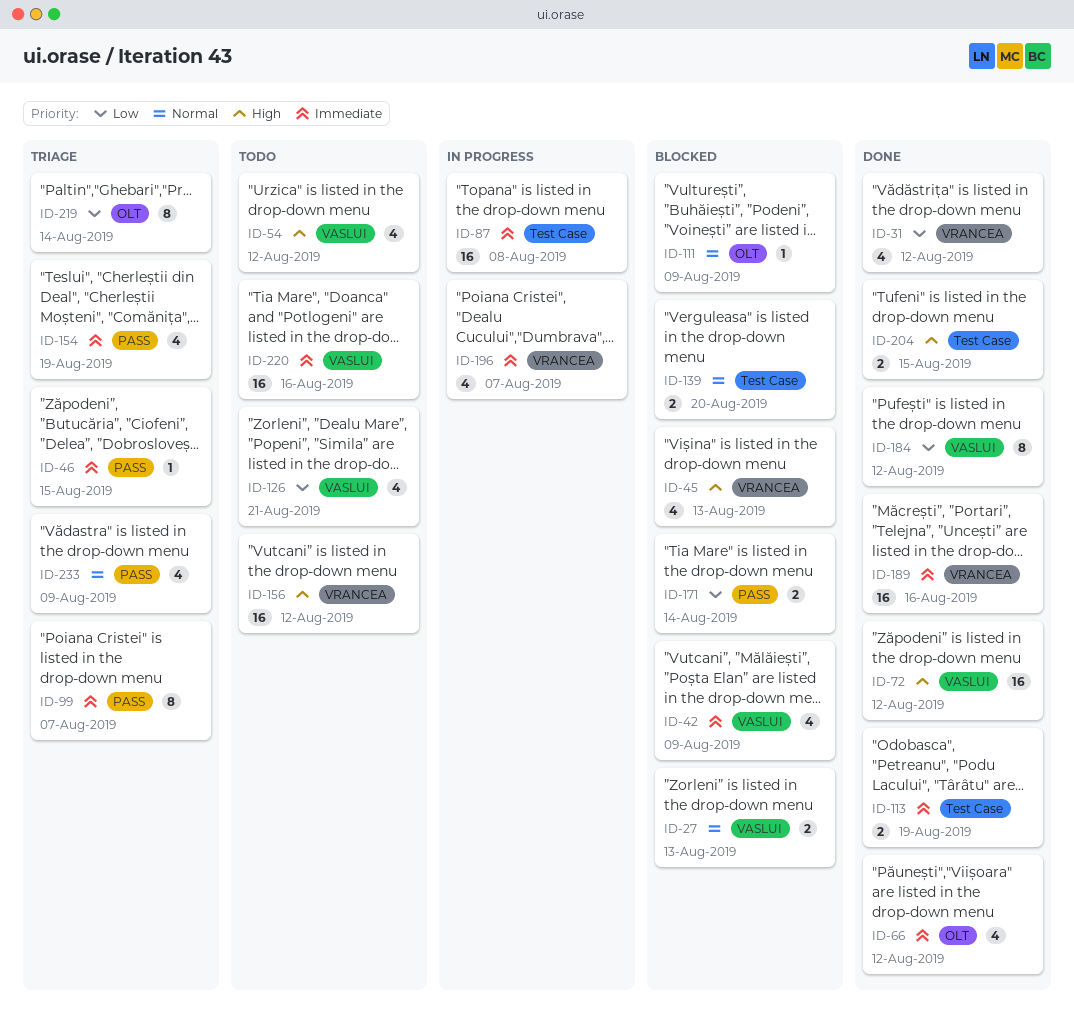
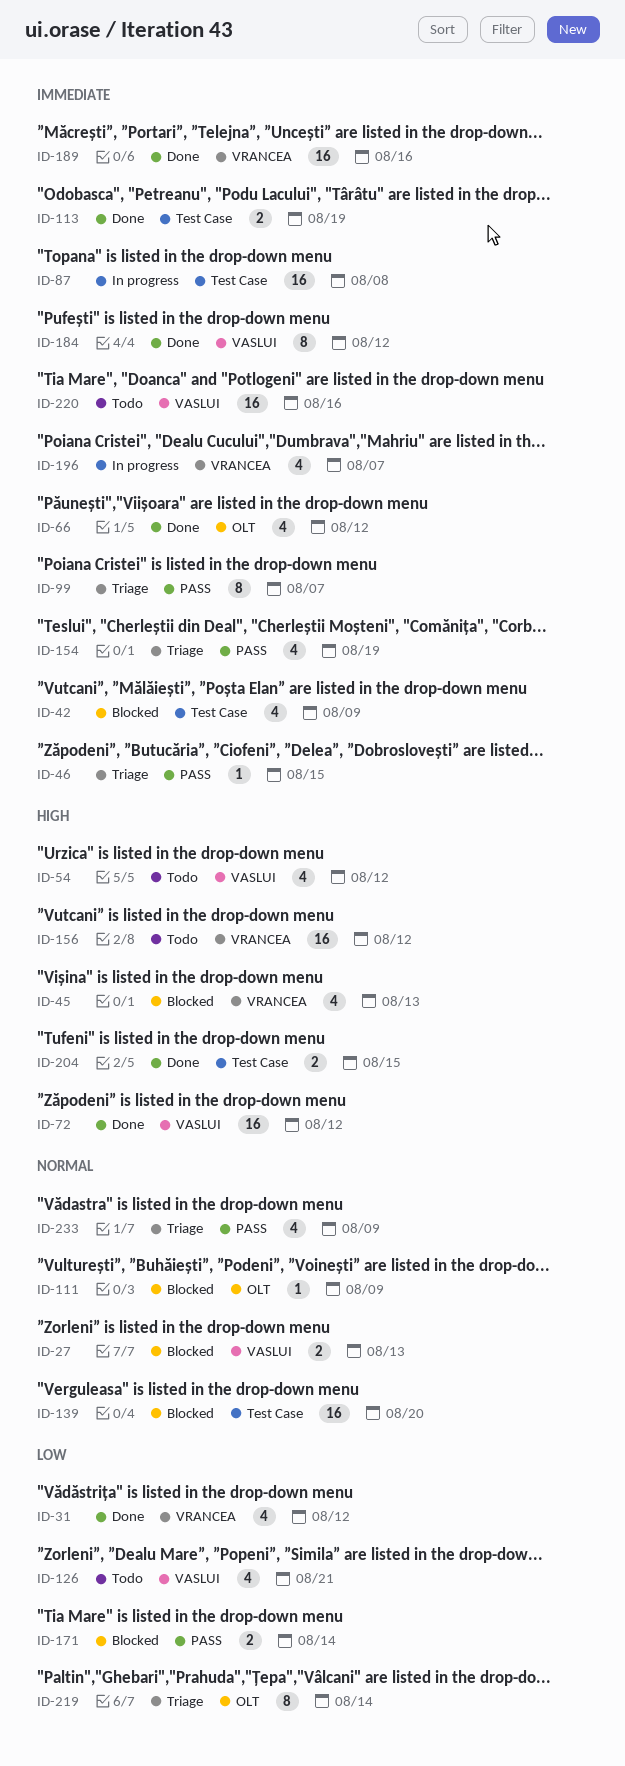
ID-42, label: VASLUI -> Test Case
ID-139, estimate: 2 -> 16
ID-184, priority: Low -> Immediate

